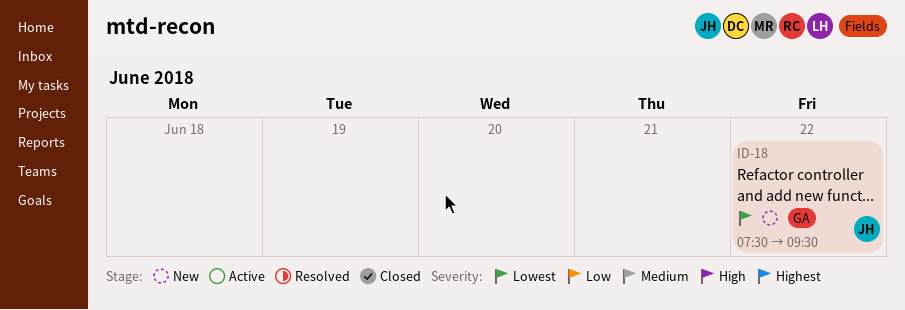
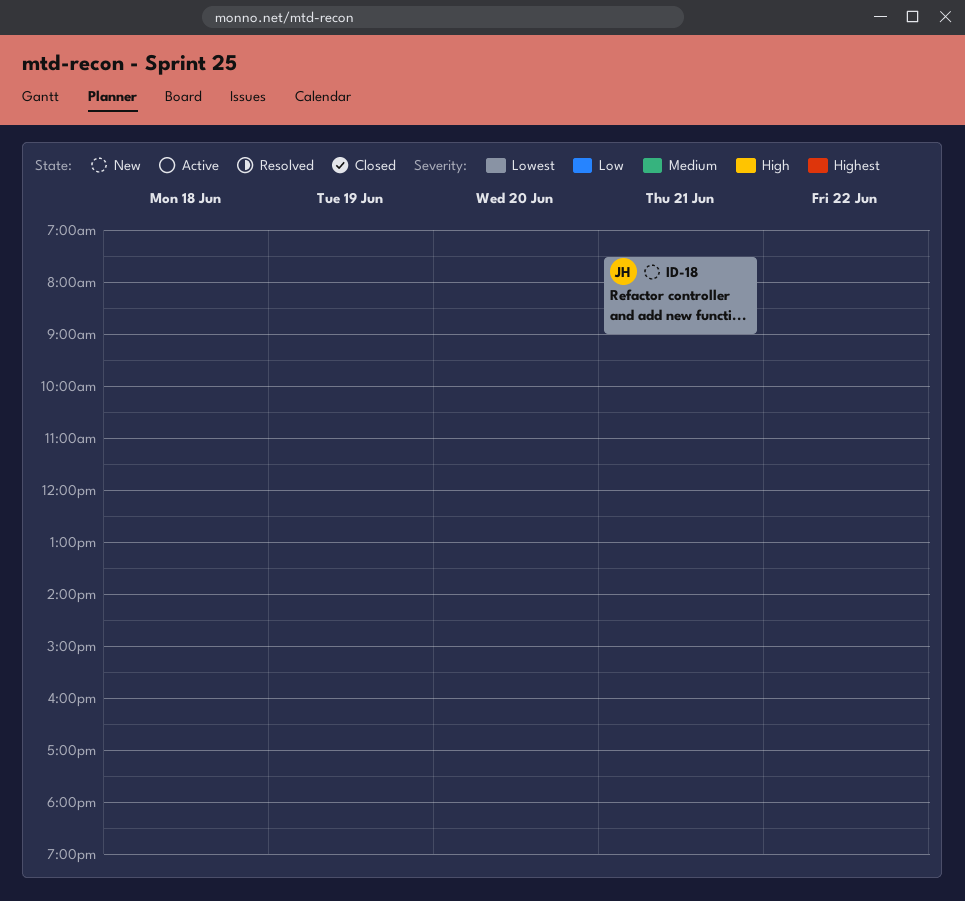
ID-18, day: Jun 22 -> Jun 21
ID-18, ends: 09:30 -> 09:00

